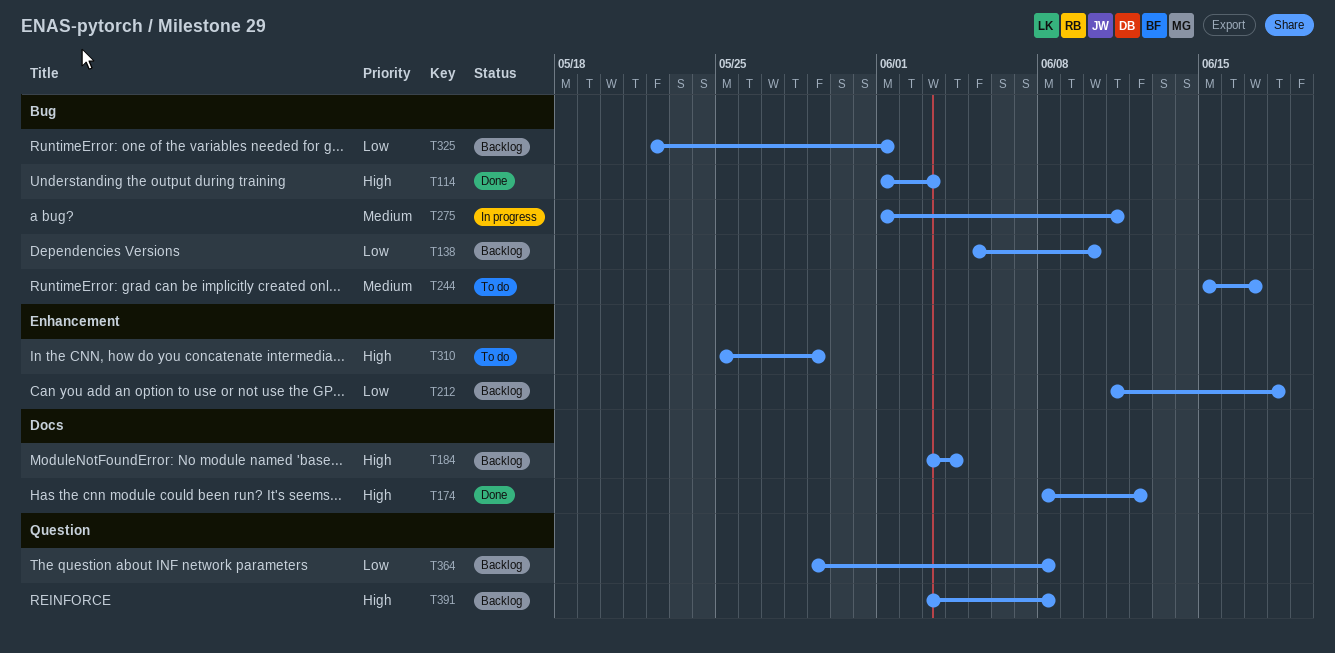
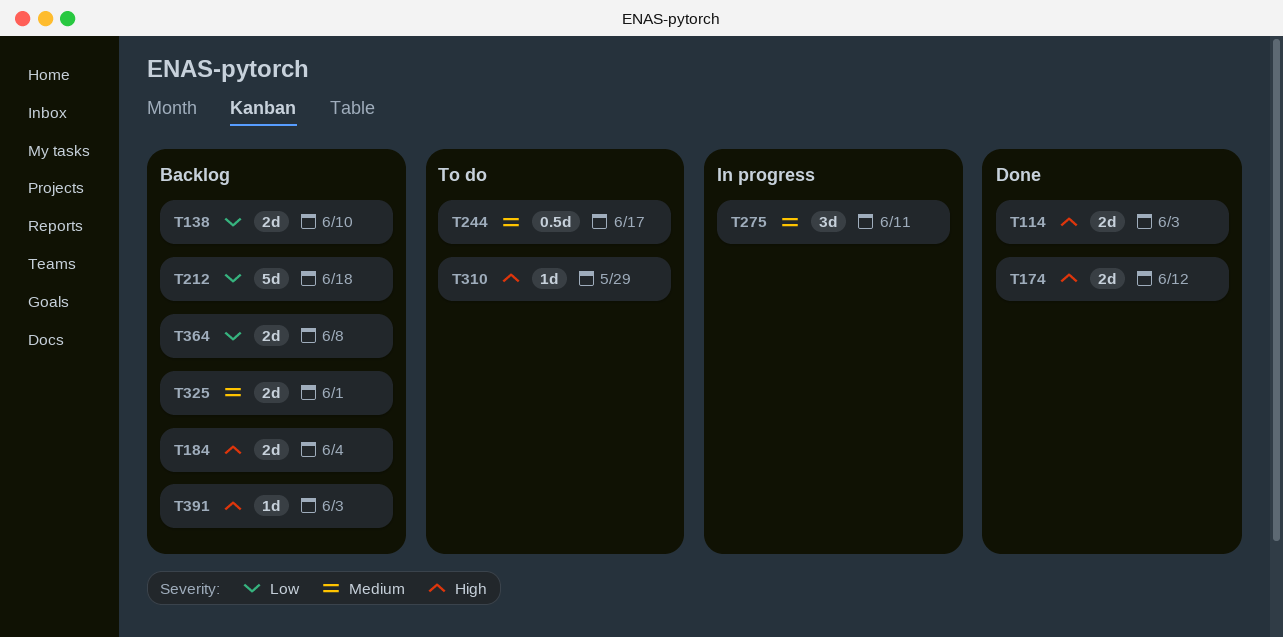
T325, priority: Low -> Medium
T391, due: Jun 8 -> Jun 3

